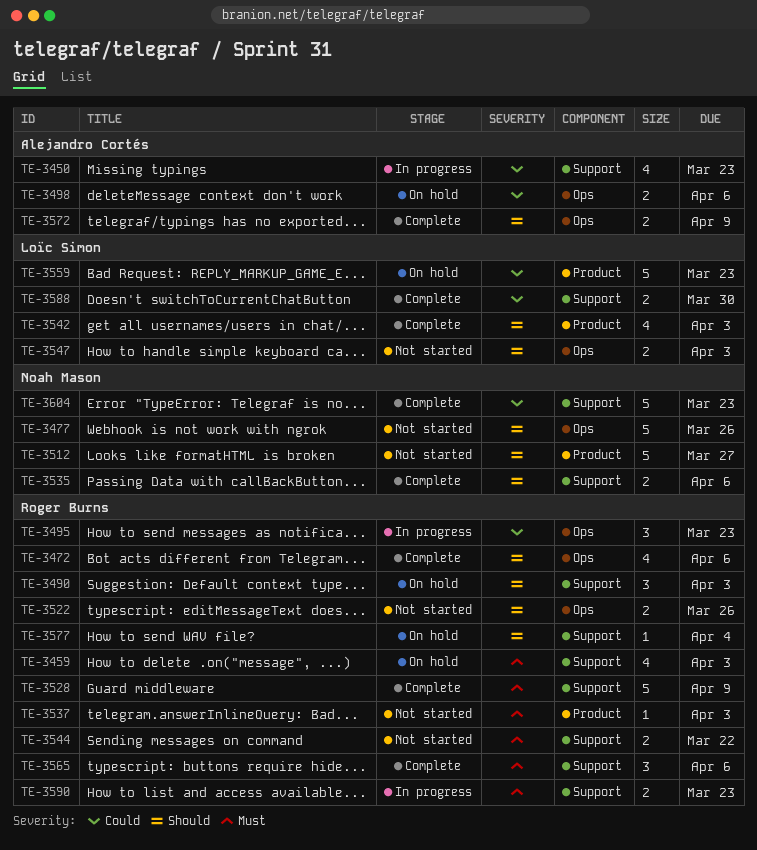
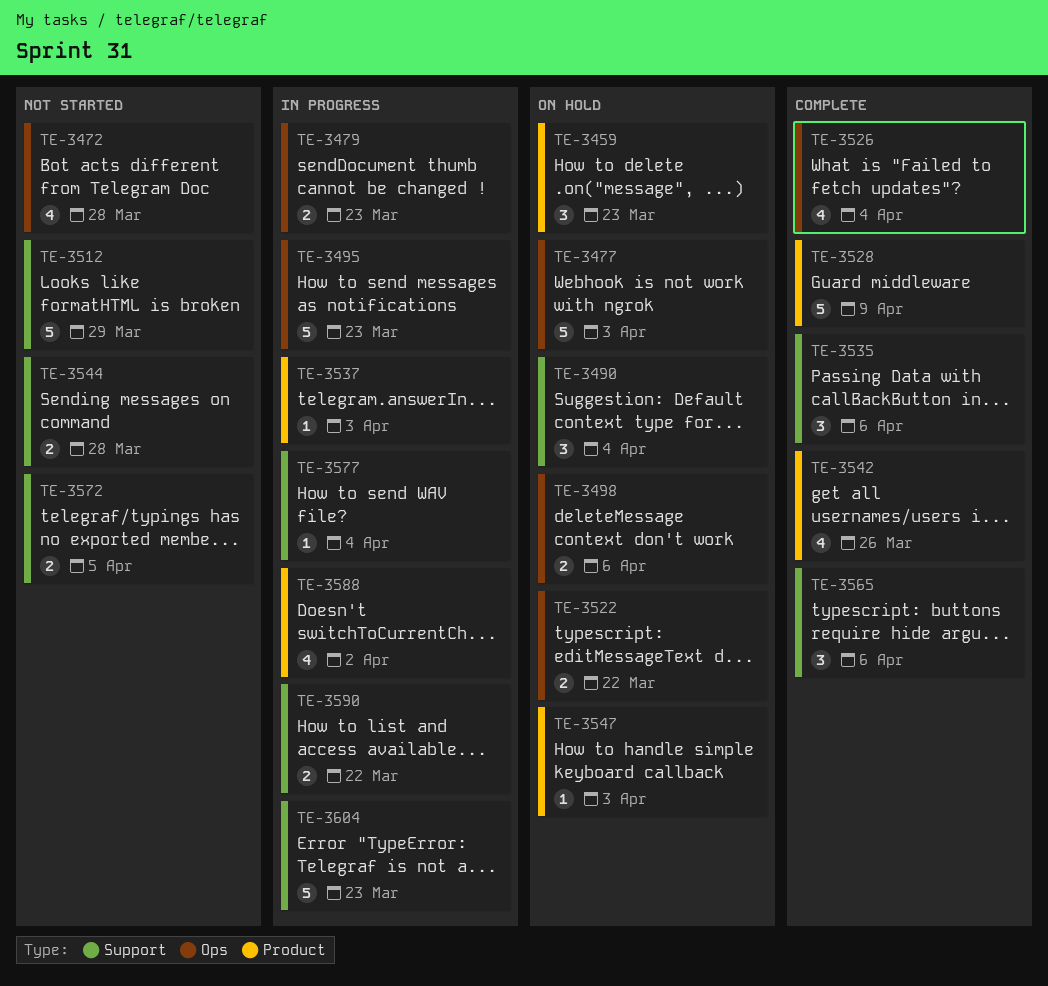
TE-3450: present -> none
TE-3459, label: Support -> Product
TE-3459, estimate: 4 -> 3
TE-3459, due: Apr 3 -> Mar 23
TE-3472, status: Complete -> Not started
TE-3472, due: Apr 6 -> Mar 28
TE-3477, status: Not started -> On hold
TE-3477, due: Mar 26 -> Apr 3
TE-3479: none -> present
TE-3490, due: Apr 3 -> Apr 4
TE-3495, estimate: 3 -> 5
TE-3512, label: Product -> Support
TE-3512, due: Mar 27 -> Mar 29
TE-3522, status: Not started -> On hold
TE-3522, due: Mar 26 -> Mar 22
TE-3526: none -> present
TE-3528, label: Support -> Product
TE-3535, estimate: 2 -> 3
TE-3537, status: Not started -> In progress
TE-3542, due: Apr 3 -> Mar 26
TE-3544, due: Mar 22 -> Mar 28
TE-3547, status: Not started -> On hold
TE-3547, label: Ops -> Product
TE-3547, estimate: 2 -> 1
TE-3559: present -> none
TE-3572, status: Complete -> Not started
TE-3572, label: Ops -> Support
TE-3572, due: Apr 9 -> Apr 5
TE-3577, status: On hold -> In progress
TE-3588, status: Complete -> In progress
TE-3588, label: Support -> Product
TE-3588, estimate: 2 -> 4
TE-3588, due: Mar 30 -> Apr 2
TE-3590, due: Mar 23 -> Mar 22
TE-3604, status: Complete -> In progress

